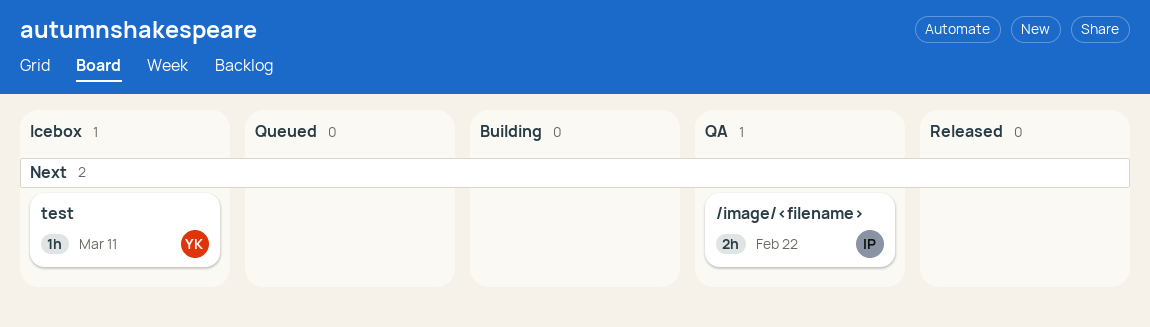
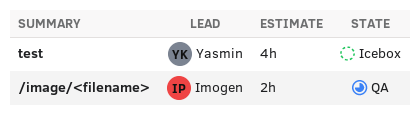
test, estimate: 1h -> 4h

